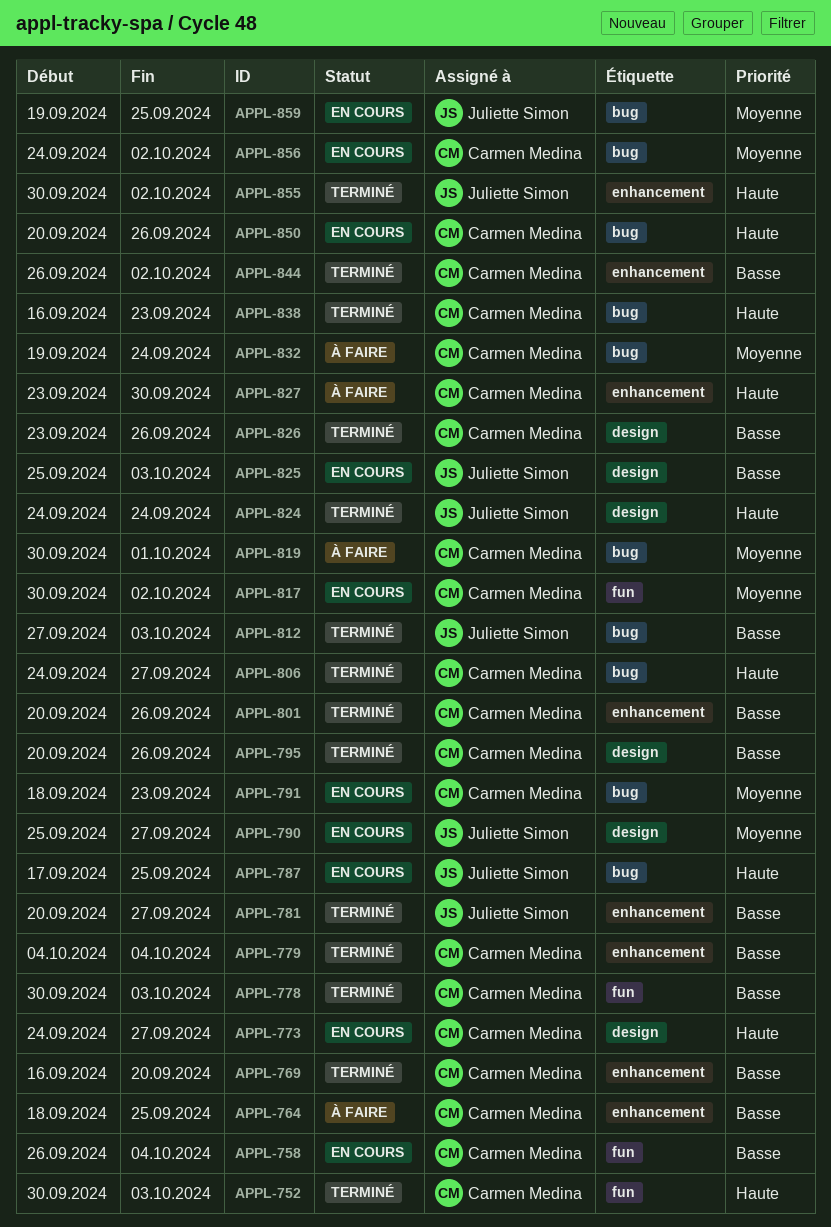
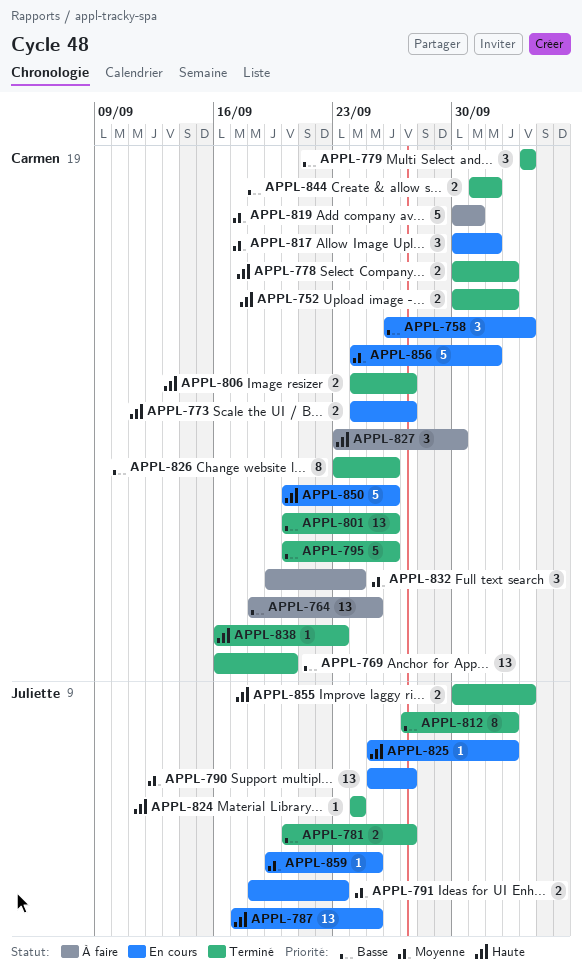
APPL-778, priority: Basse -> Haute
APPL-791, owner: Carmen Medina -> Juliette Simon
APPL-825, priority: Basse -> Haute
APPL-844, start: Sep 26 -> Oct 1
APPL-855, due: Oct 2 -> Oct 4

